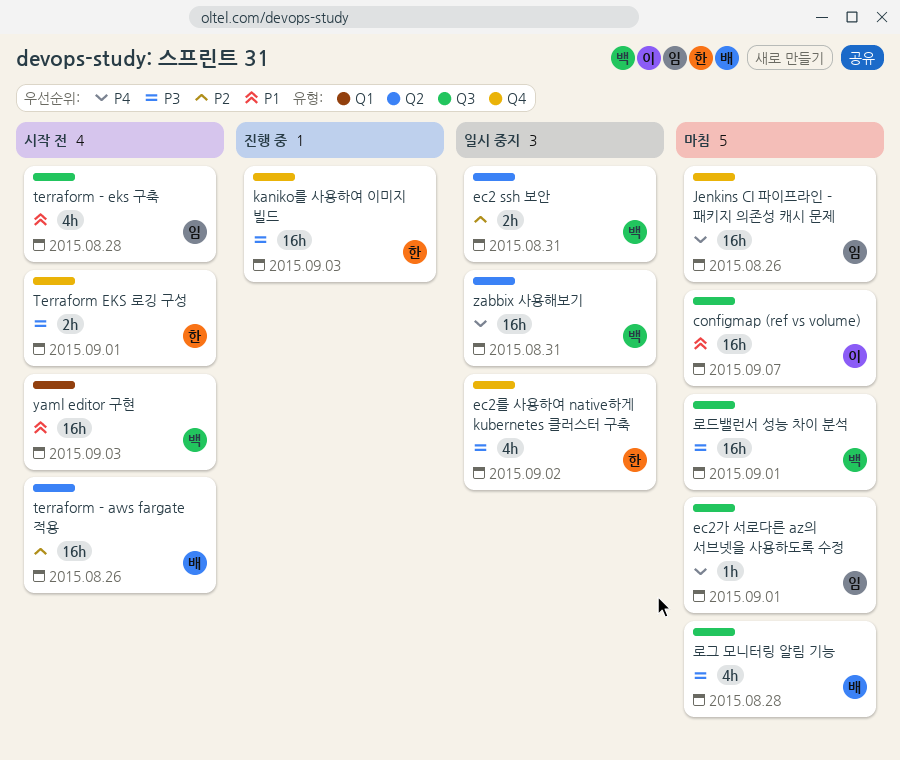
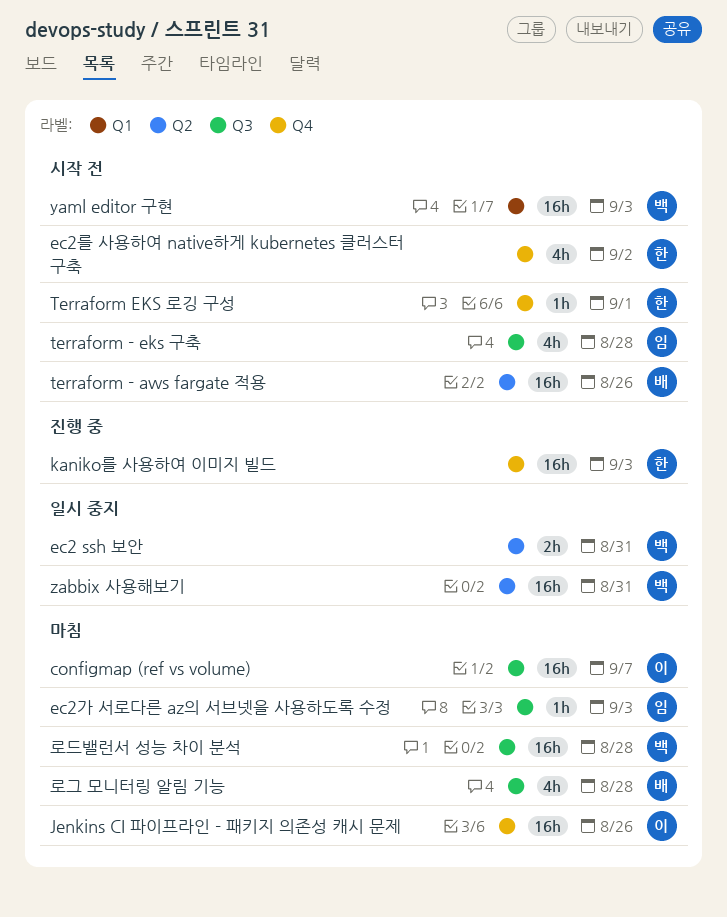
ec2가 서로다른 az의 서브넷을 사용하도록 수정, due: Sep 1 -> Sep 3
ec2를 사용하여 native하게 kubernetes 클러스터 구축, status: 일시 중지 -> 시작 전
Jenkins CI 파이프라인 - 패키지 의존성 캐시 문제, owner: 임 -> 이
Terraform EKS 로깅 구성, estimate: 2h -> 1h
로드밸런서 성능 차이 분석, due: Sep 1 -> Aug 28

